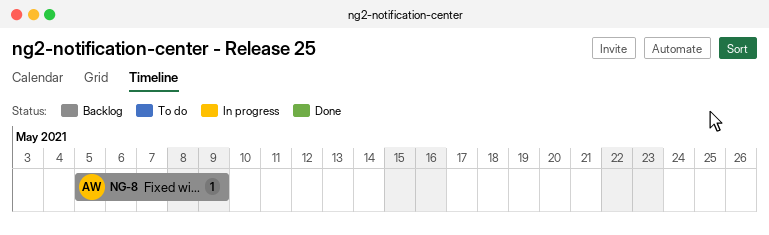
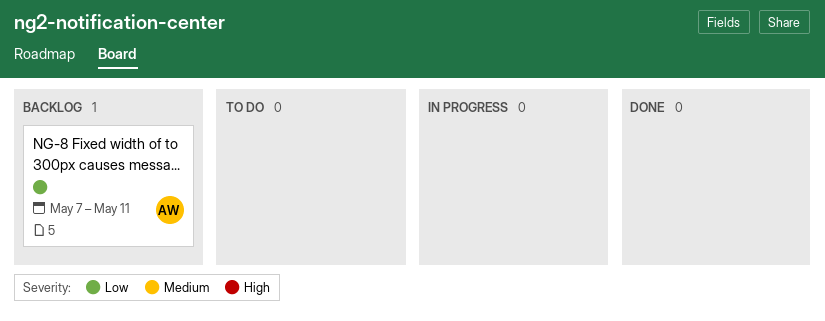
NG-8, start: May 5 -> May 7
NG-8, due: May 9 -> May 11

